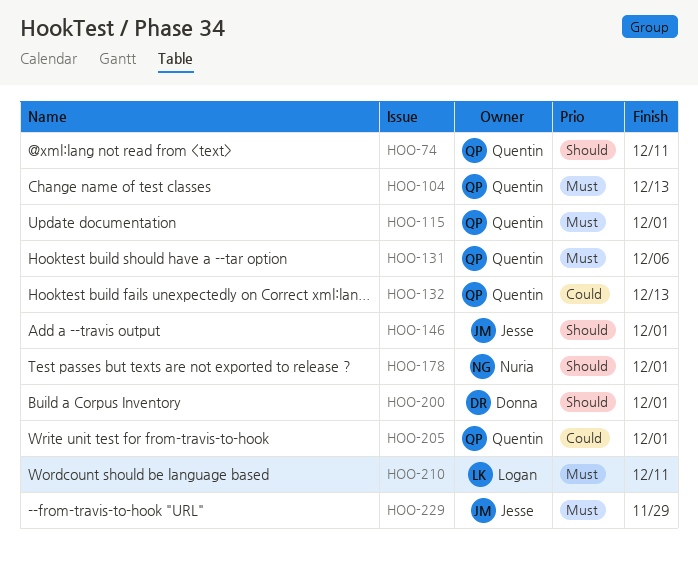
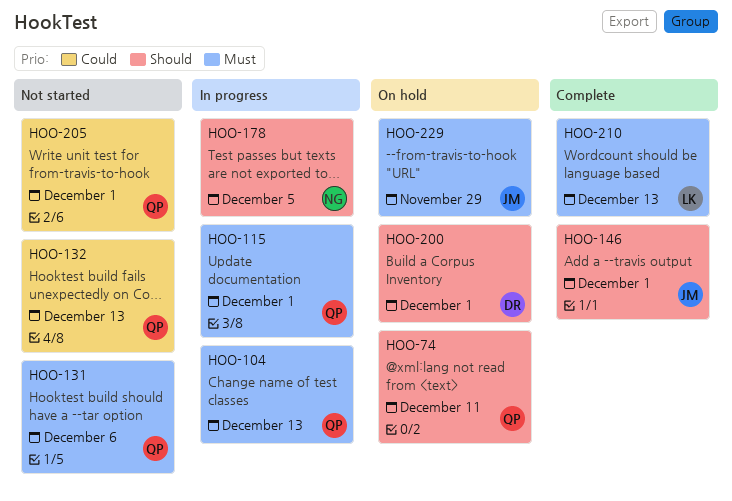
HOO-178, due: Dec 1 -> Dec 5
HOO-210, due: Dec 11 -> Dec 13

